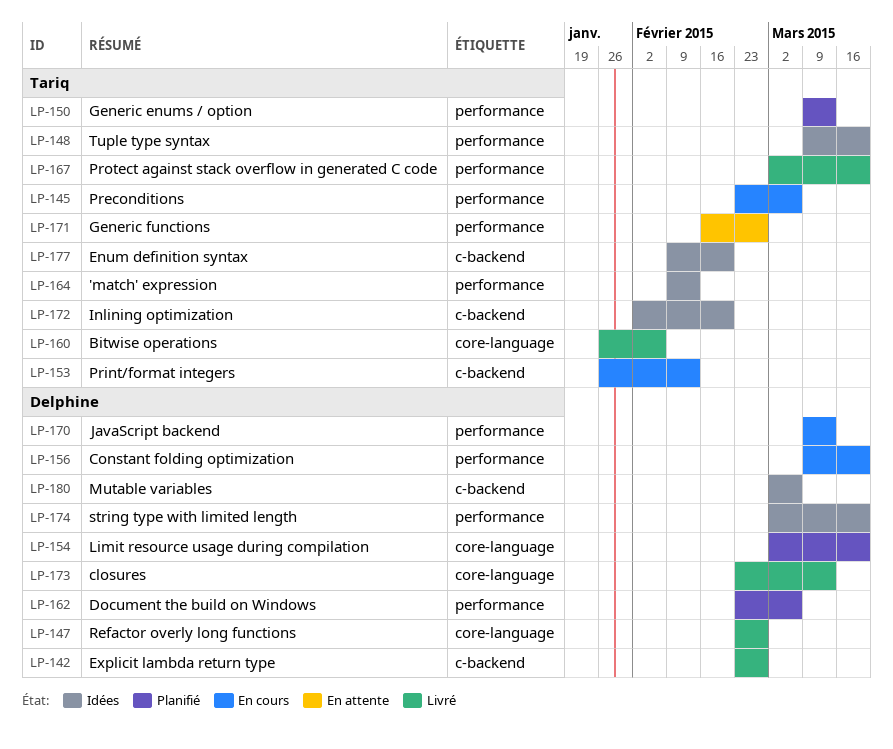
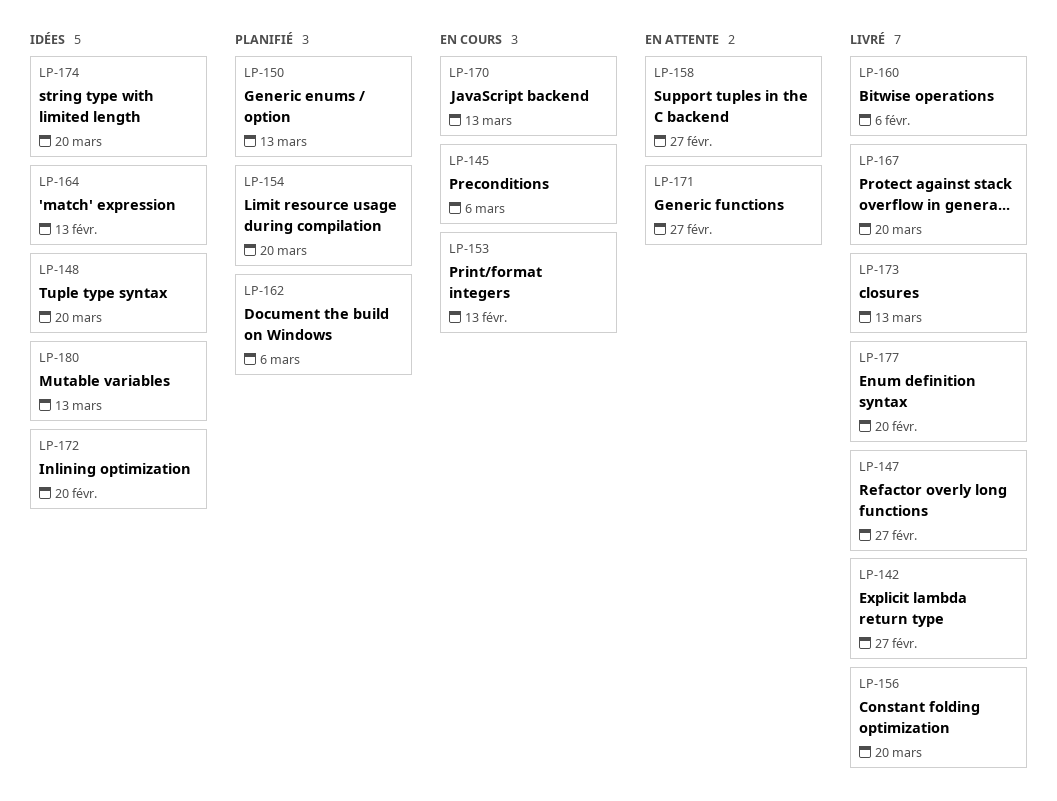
LP-156, status: En cours -> Livré
LP-158: none -> present
LP-177, status: Idées -> Livré
LP-180, due: Mar 6 -> Mar 13

